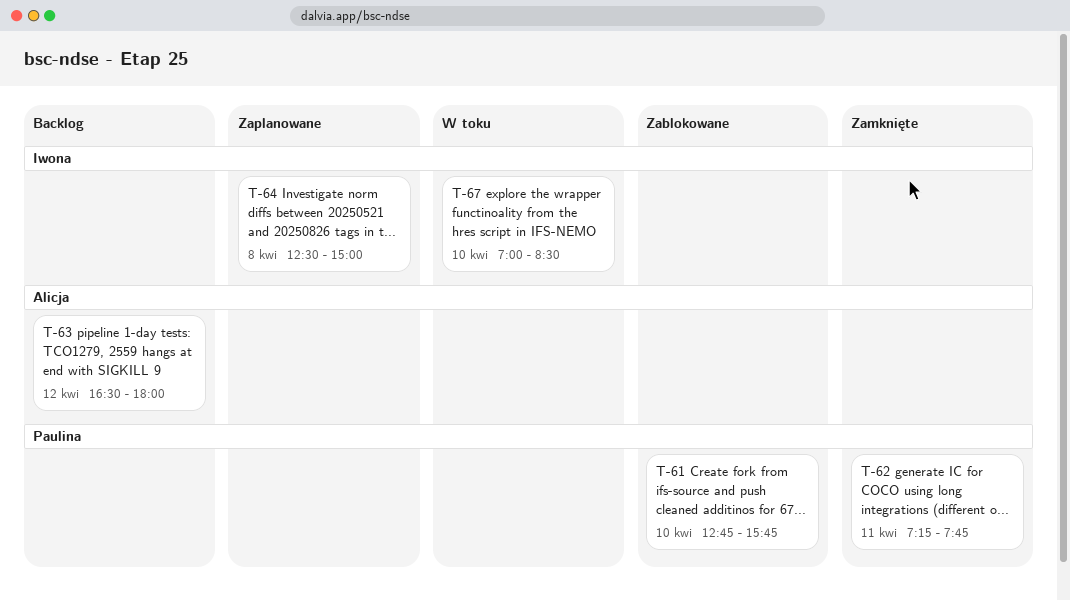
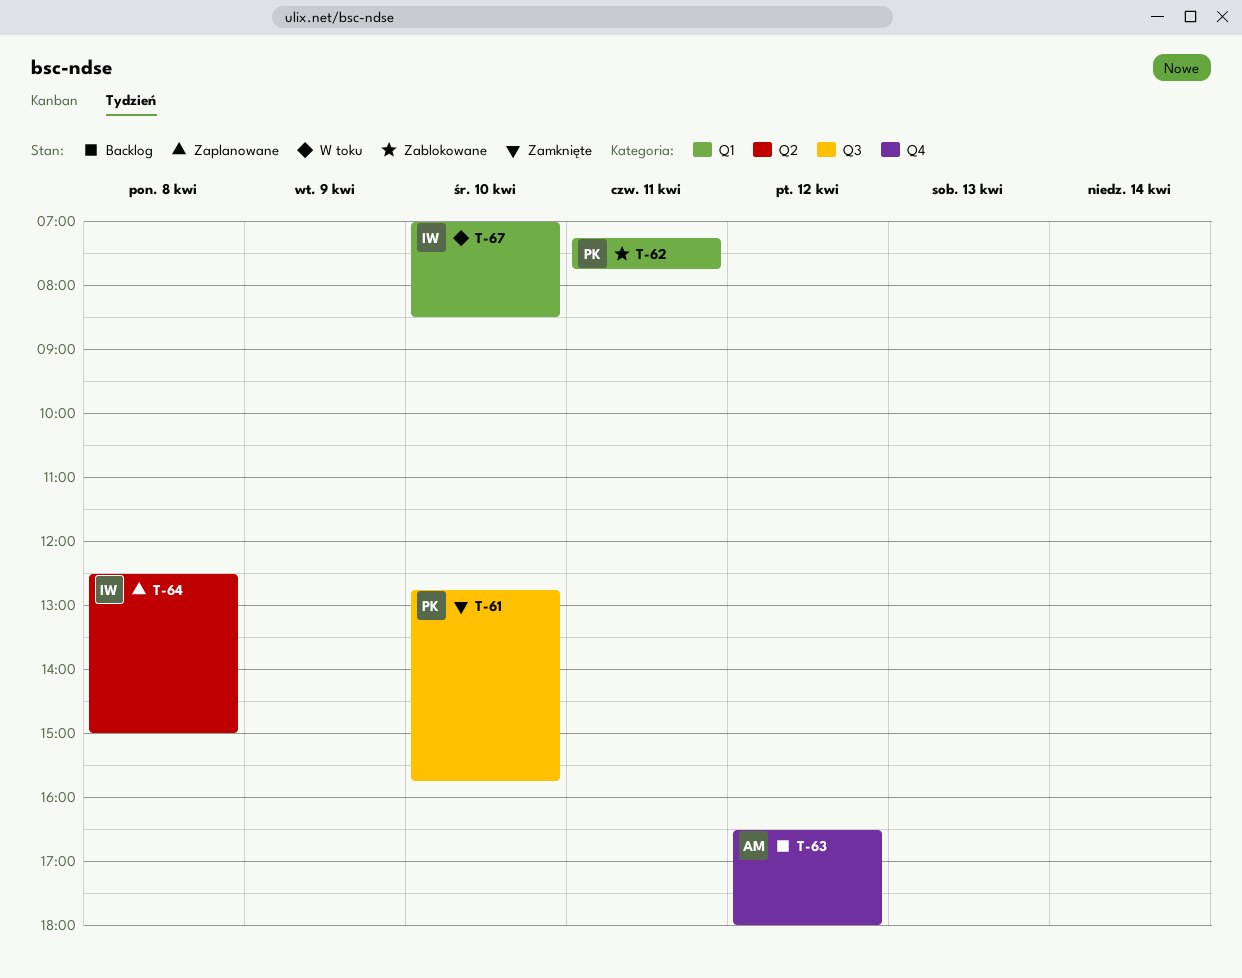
T-61, status: Zablokowane -> Zamknięte
T-62, status: Zamknięte -> Zablokowane

